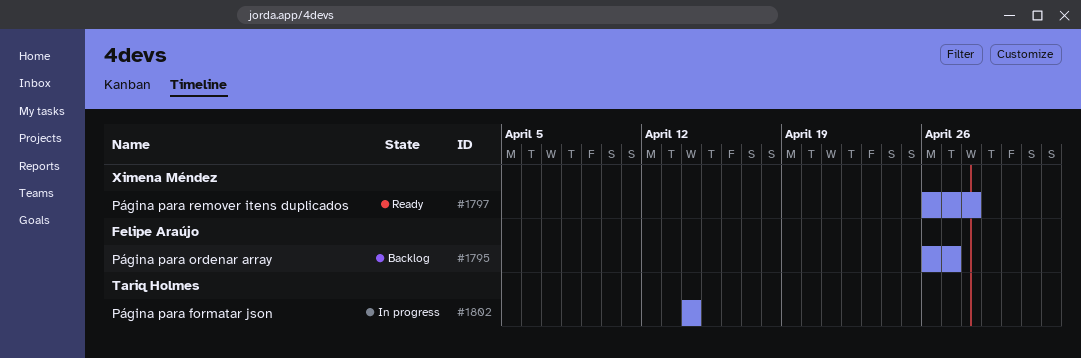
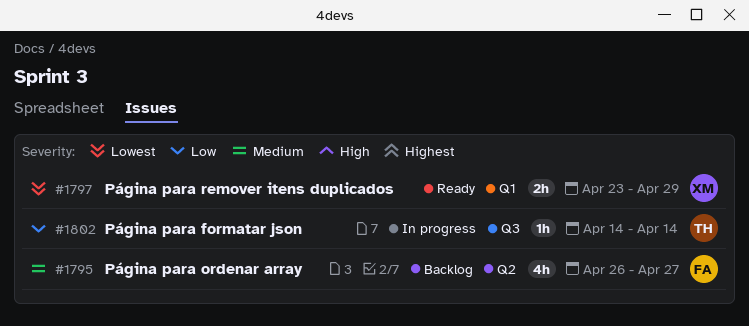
#1797, start: Apr 26 -> Apr 23
#1797, due: Apr 28 -> Apr 29

